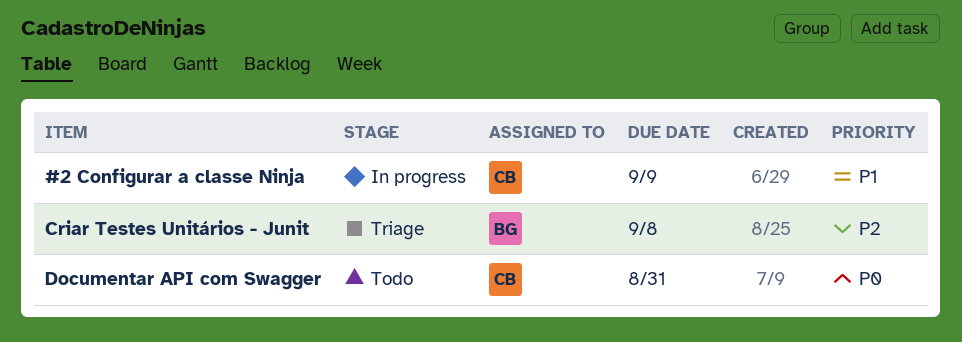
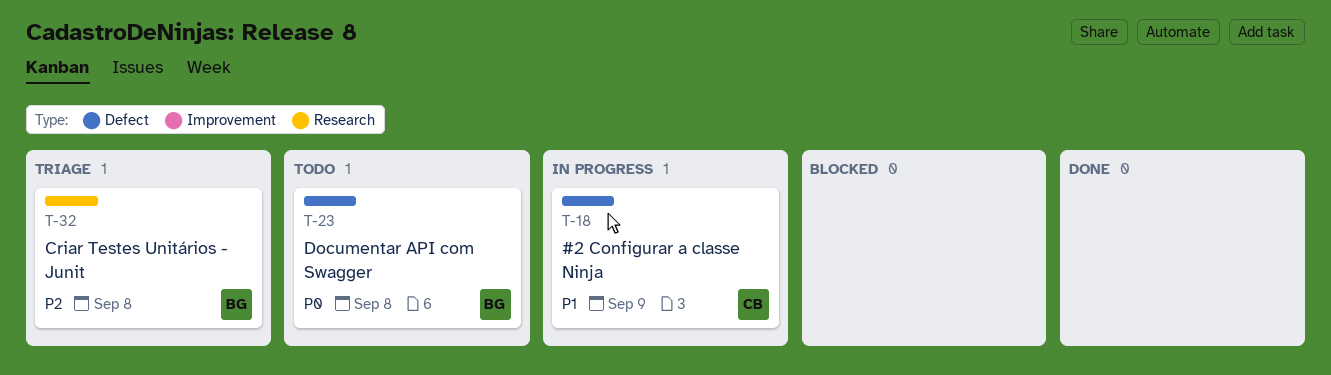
Documentar API com Swagger, owner: CB -> BG
Documentar API com Swagger, due: Aug 31 -> Sep 8

